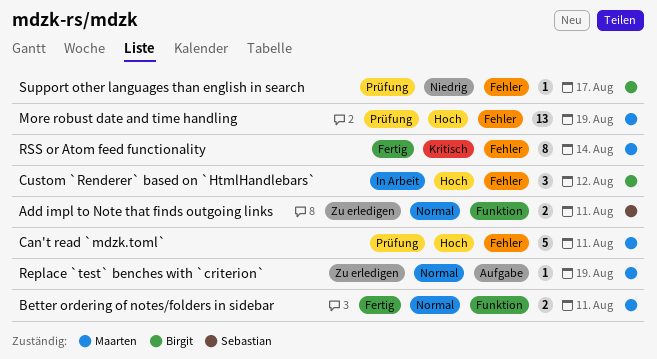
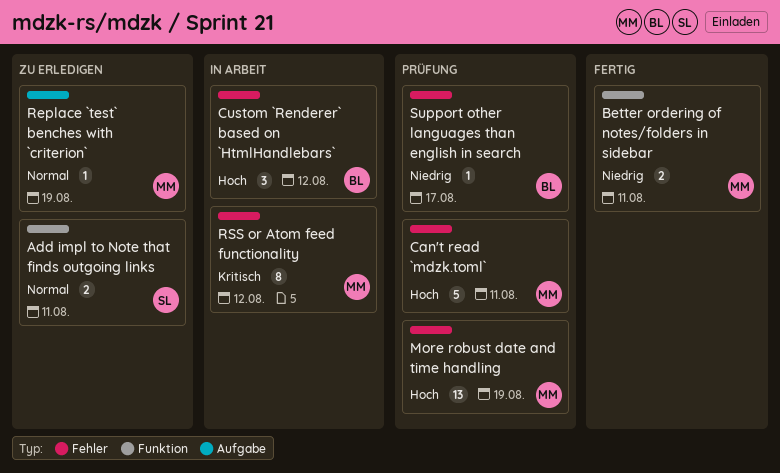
Better ordering of notes/folders in sidebar, priority: Normal -> Niedrig
RSS or Atom feed functionality, status: Fertig -> In Arbeit
RSS or Atom feed functionality, due: Aug 14 -> Aug 12

